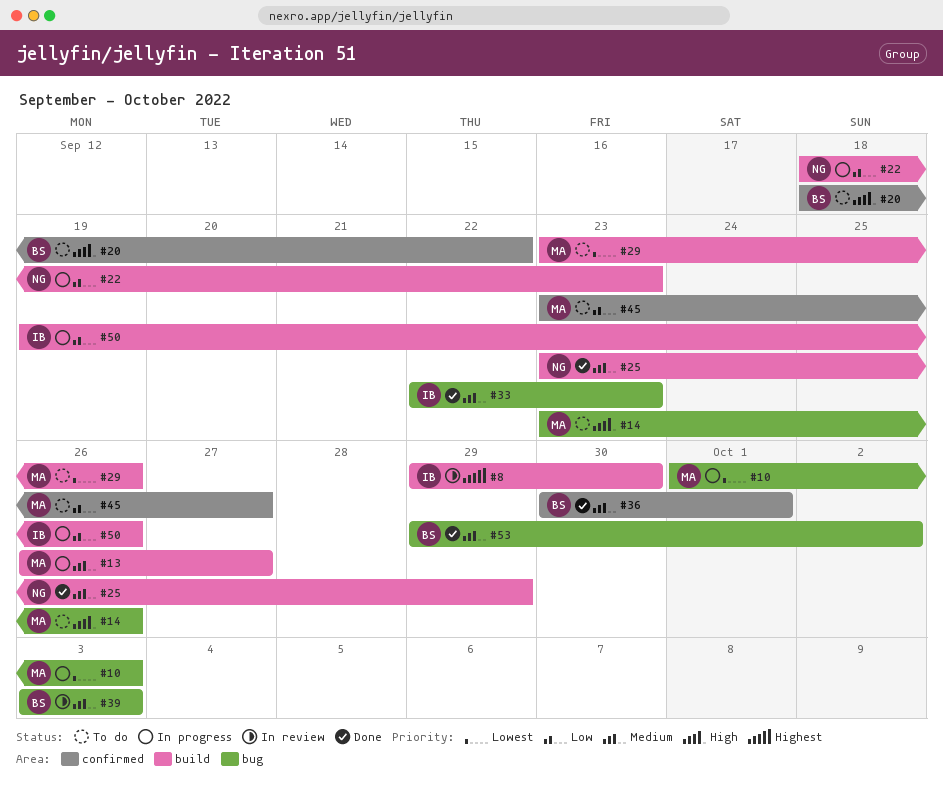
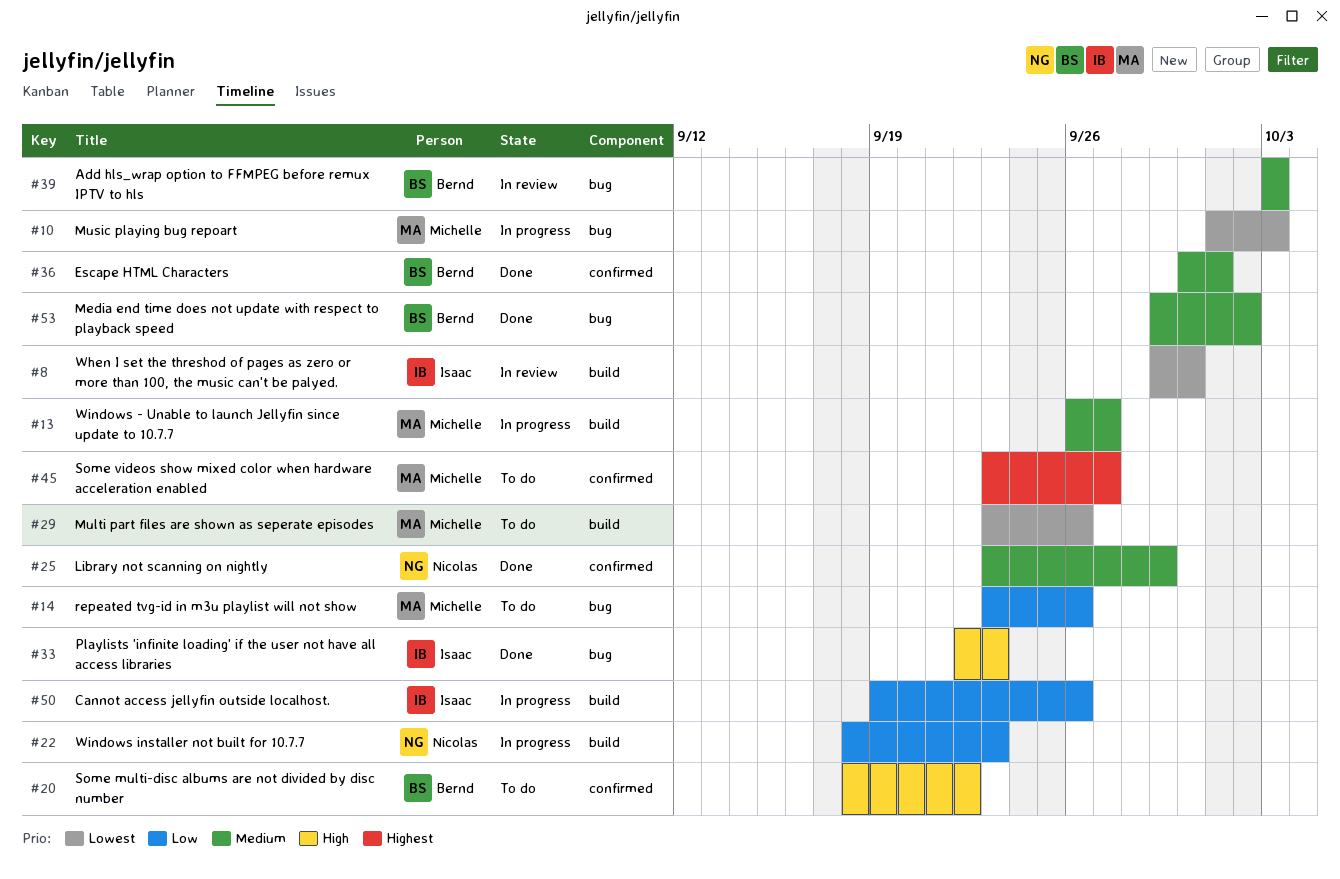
#8, priority: Highest -> Lowest
#14, priority: High -> Low
#25, label: build -> confirmed
#33, priority: Medium -> High
#45, priority: Low -> Highest

